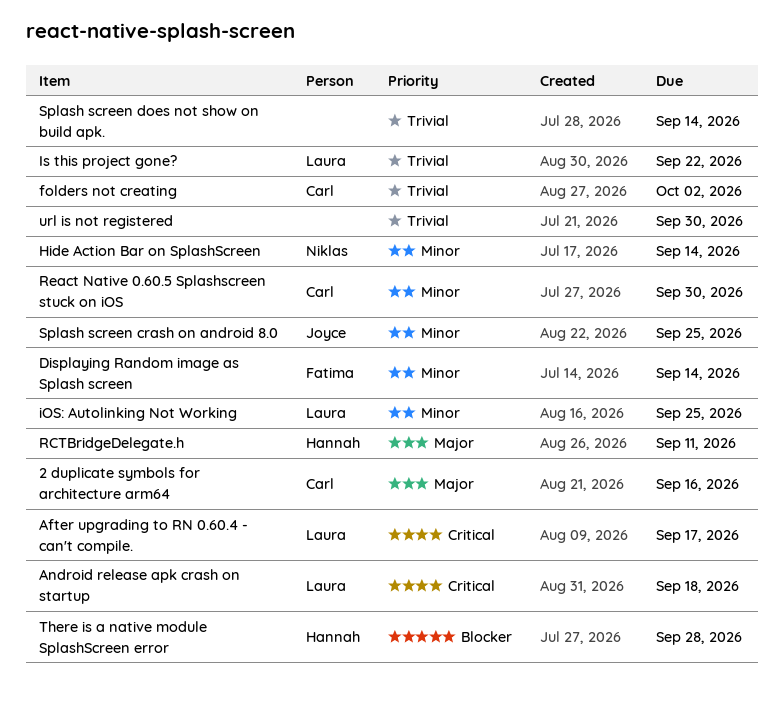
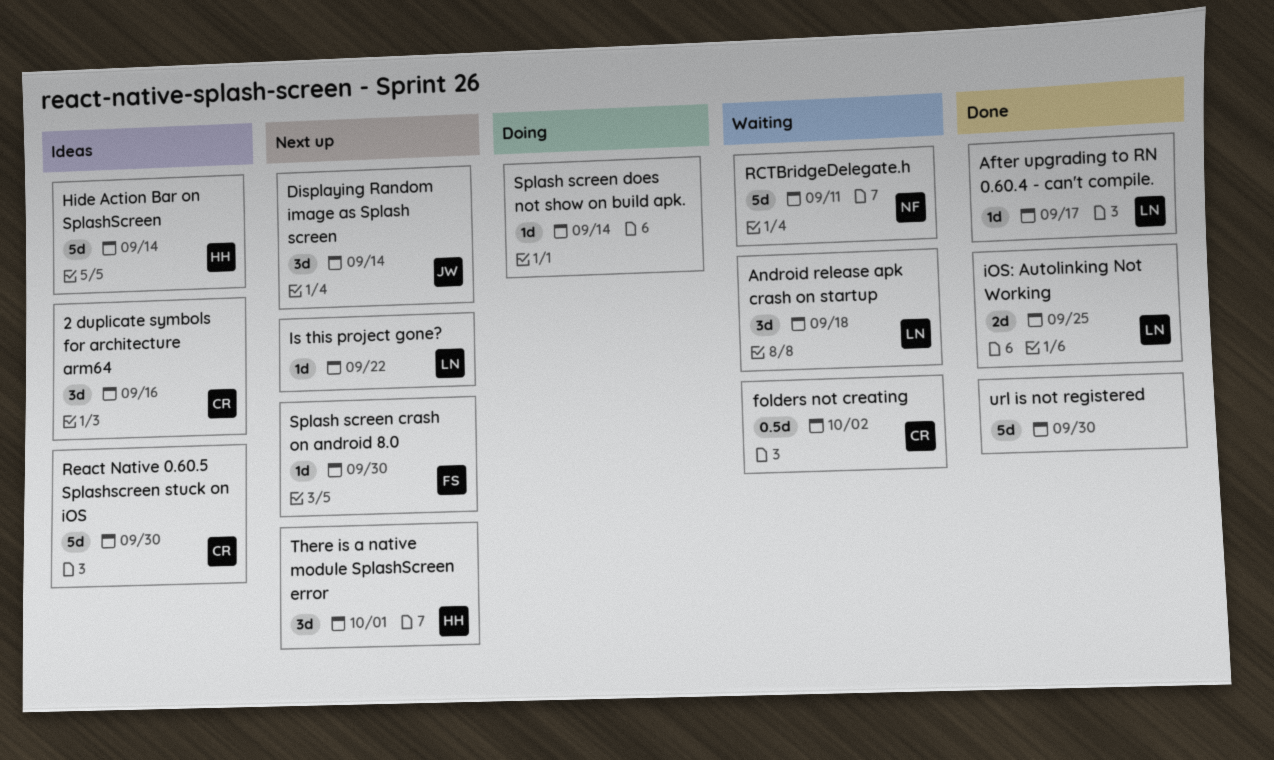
Displaying Random image as Splash screen, owner: Fatima -> Joyce
Hide Action Bar on SplashScreen, owner: Niklas -> Hannah
RCTBridgeDelegate.h, owner: Hannah -> Niklas
Splash screen crash on android 8.0, owner: Joyce -> Fatima
Splash screen crash on android 8.0, due: Sep 25 -> Sep 30
There is a native module SplashScreen error, due: Sep 28 -> Oct 1

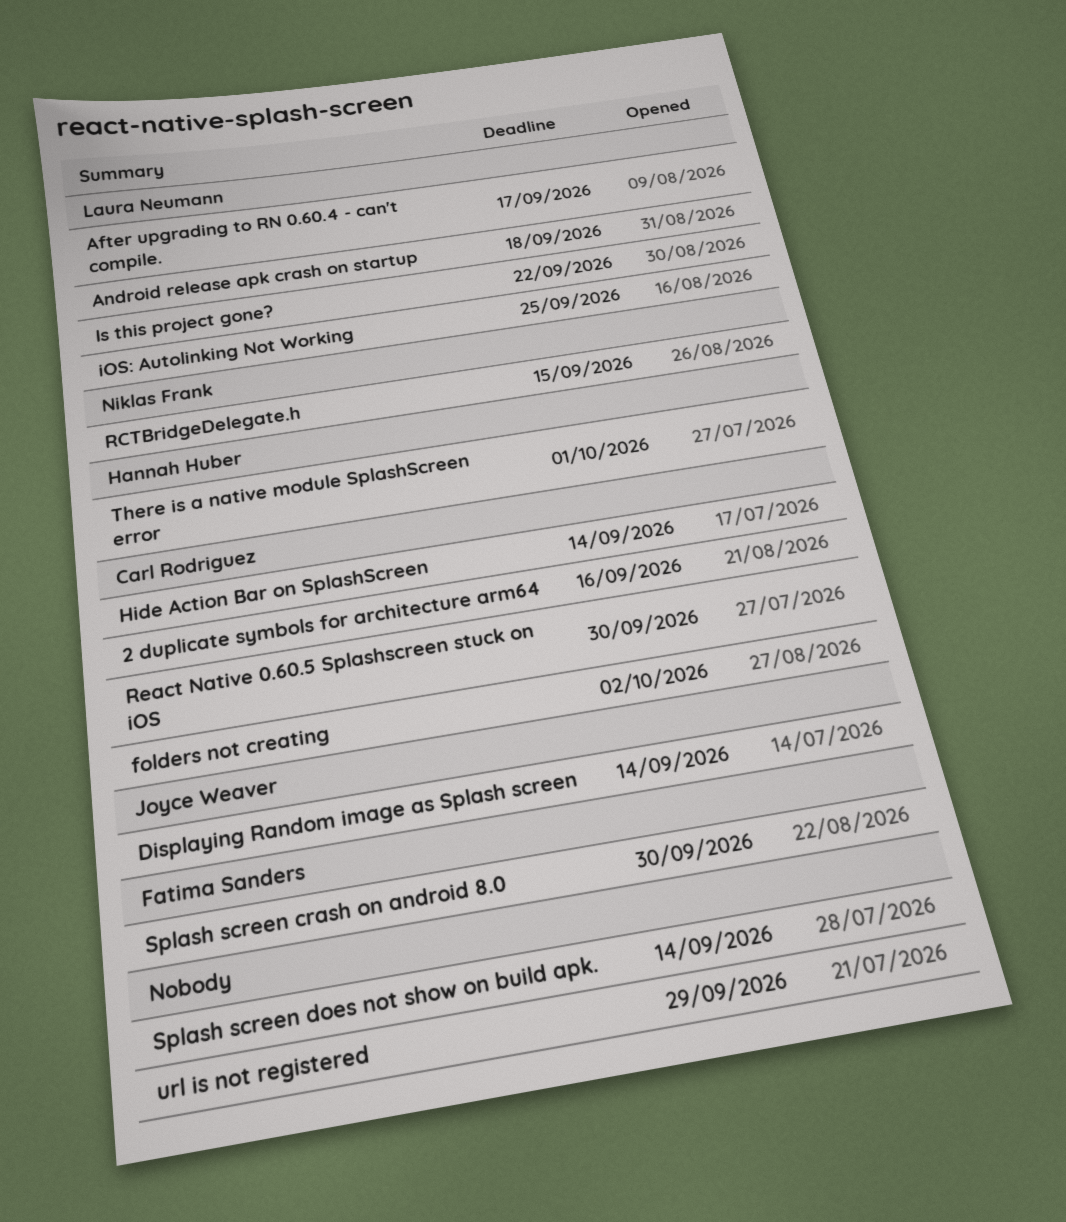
Hide Action Bar on SplashScreen, owner: Hannah Huber -> Carl Rodriguez
RCTBridgeDelegate.h, due: Sep 11 -> Sep 15
url is not registered, due: Sep 30 -> Sep 29

